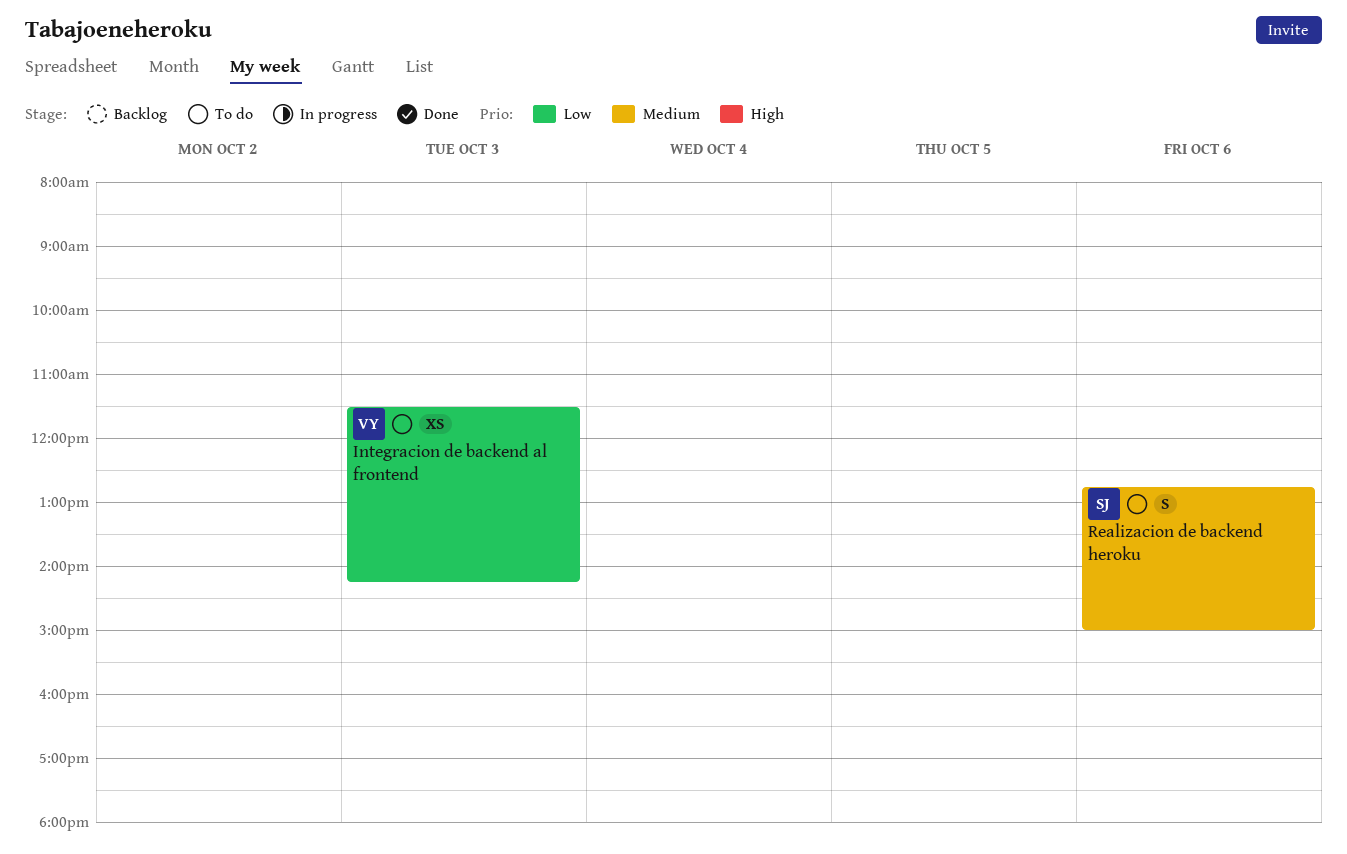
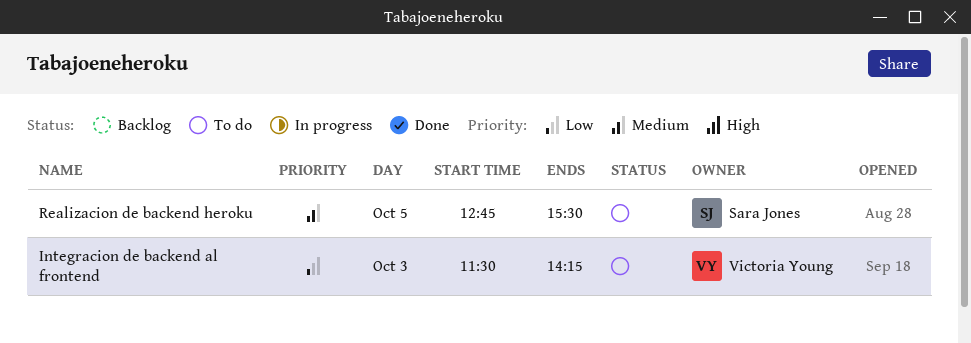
Realizacion de backend heroku, day: Oct 6 -> Oct 5
Realizacion de backend heroku, ends: 15:00 -> 15:30

